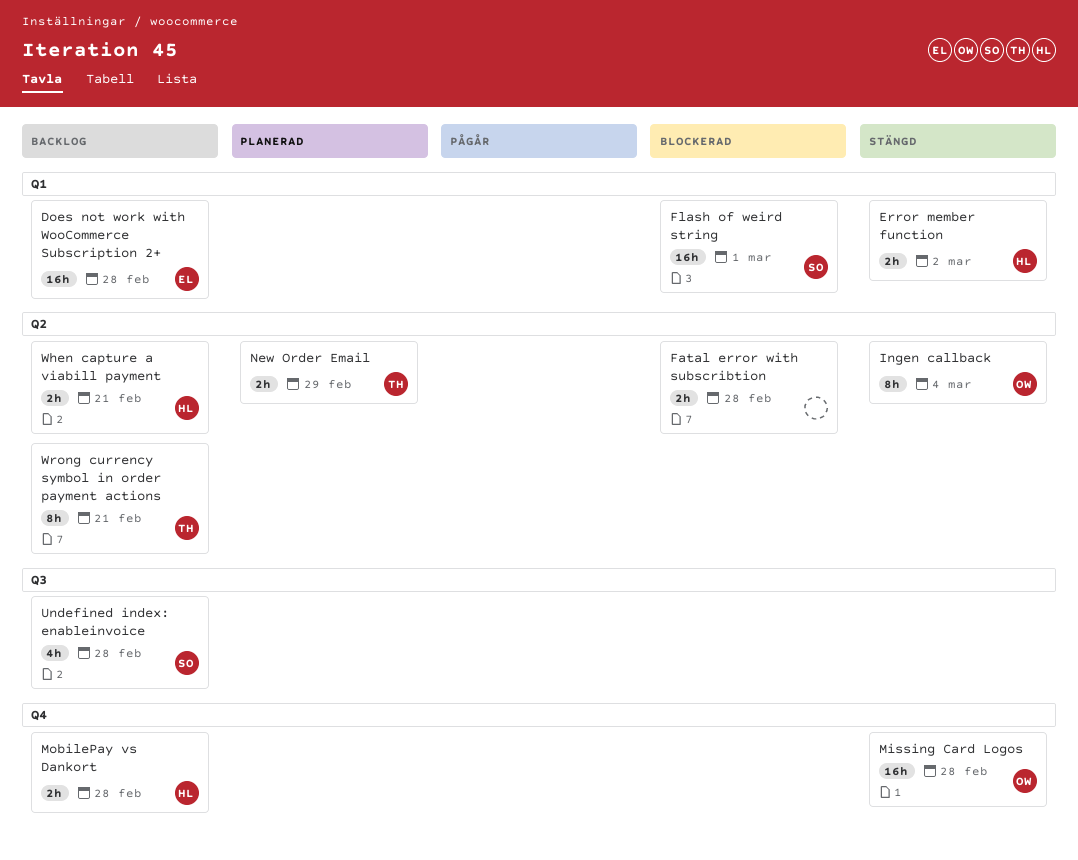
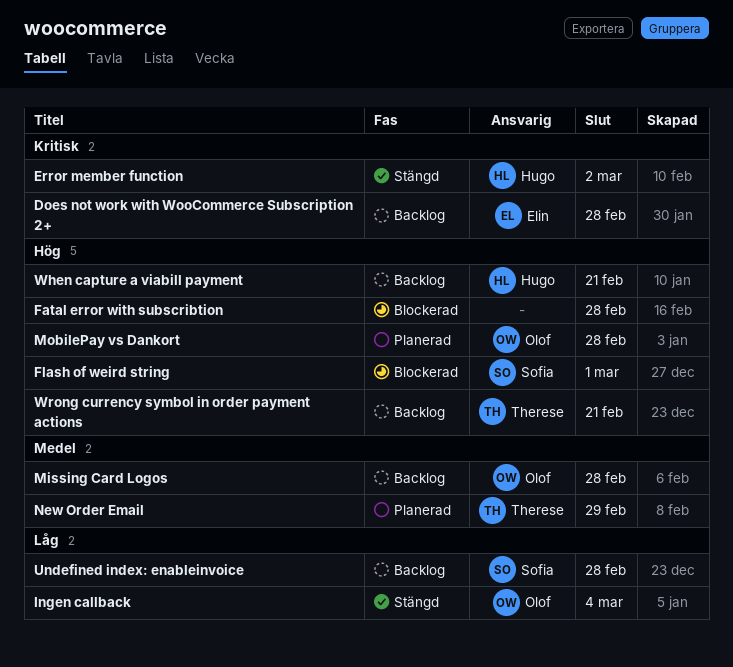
Missing Card Logos, status: Stängd -> Backlog
MobilePay vs Dankort, status: Backlog -> Planerad
MobilePay vs Dankort, owner: Hugo -> Olof

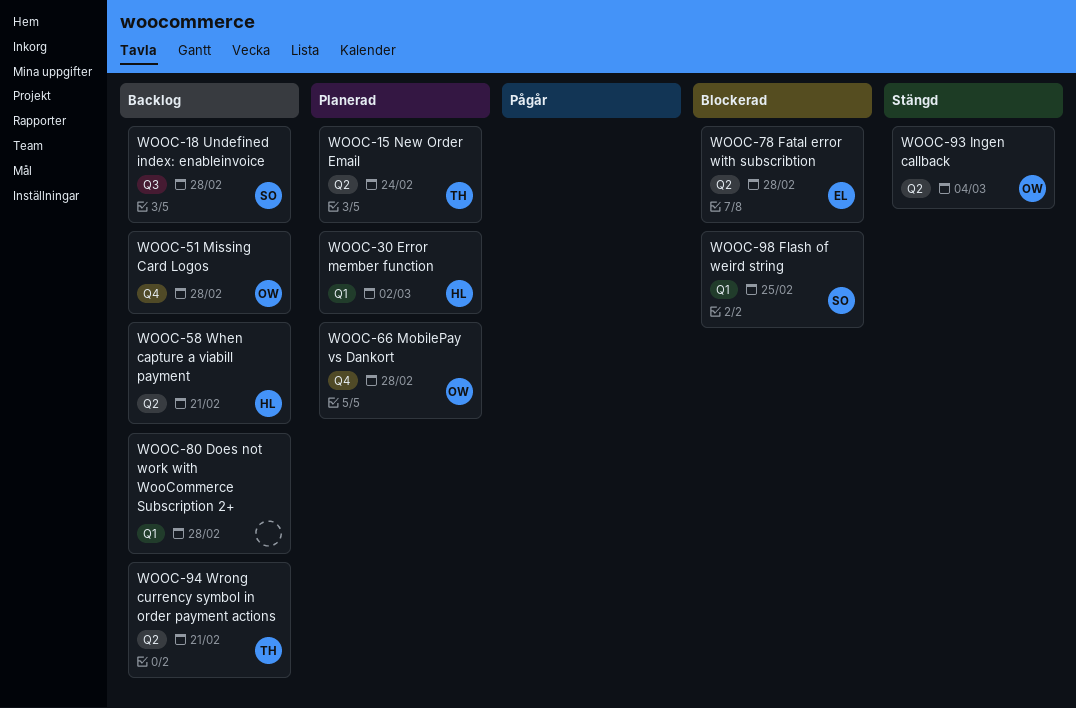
Does not work with WooCommerce Subscription 2+, owner: Elin -> none
Error member function, status: Stängd -> Planerad
Fatal error with subscribtion, owner: none -> Elin
Flash of weird string, due: Mar 1 -> Feb 25
New Order Email, due: Feb 29 -> Feb 24

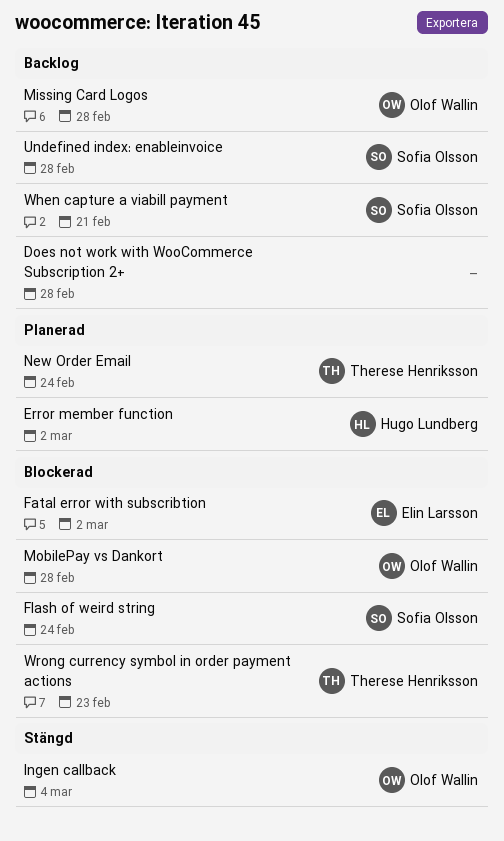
Fatal error with subscribtion, due: Feb 28 -> Mar 2
Flash of weird string, due: Feb 25 -> Feb 24
MobilePay vs Dankort, status: Planerad -> Blockerad
When capture a viabill payment, owner: Hugo Lundberg -> Sofia Olsson
Wrong currency symbol in order payment actions, status: Backlog -> Blockerad
Wrong currency symbol in order payment actions, due: Feb 21 -> Feb 23

